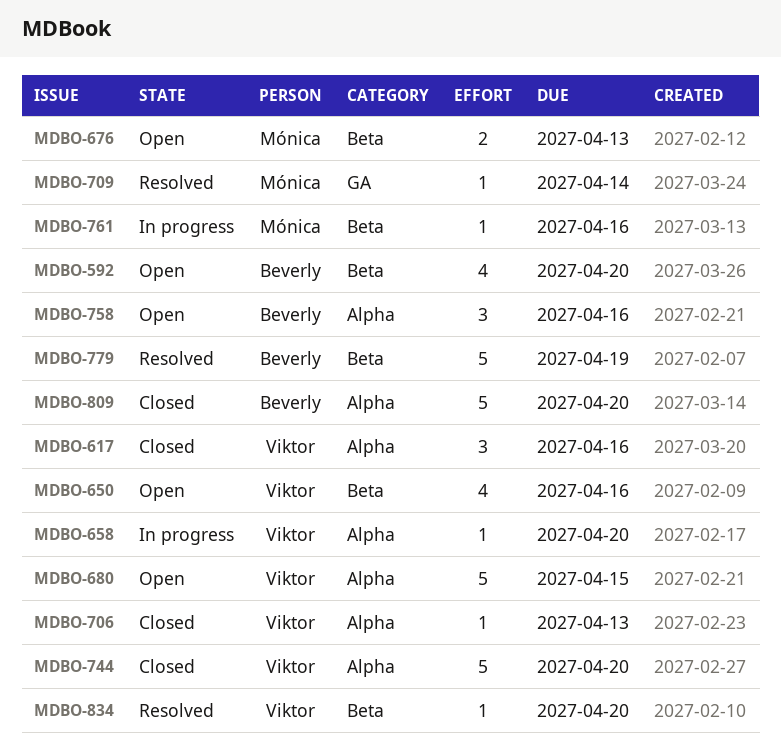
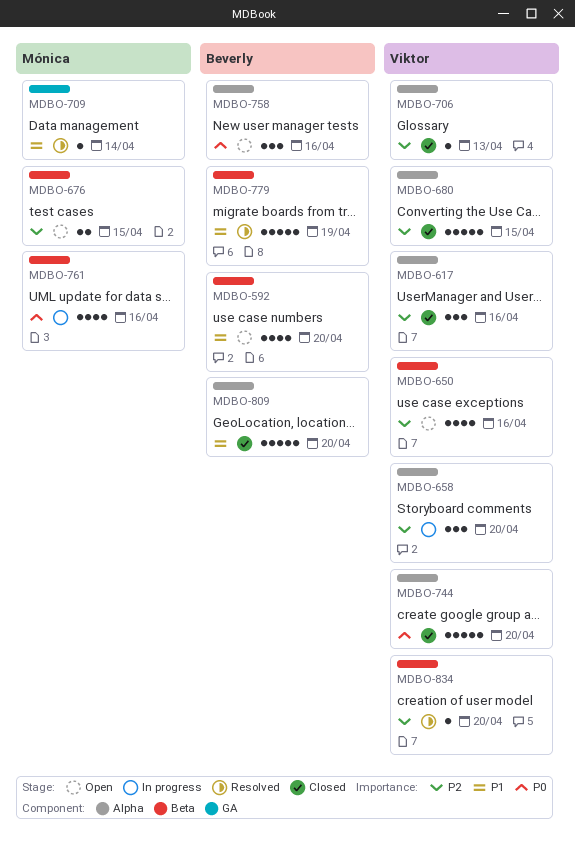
MDBO-658, estimate: 1 -> 3
MDBO-676, due: Apr 13 -> Apr 15
MDBO-680, status: Open -> Closed
MDBO-761, estimate: 1 -> 4

